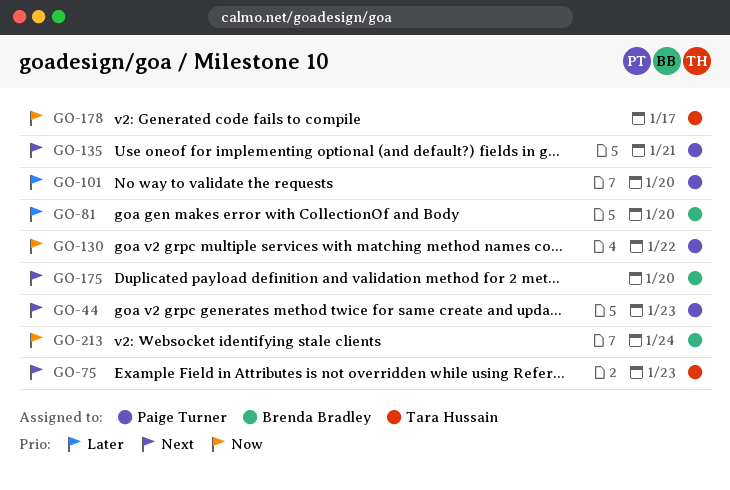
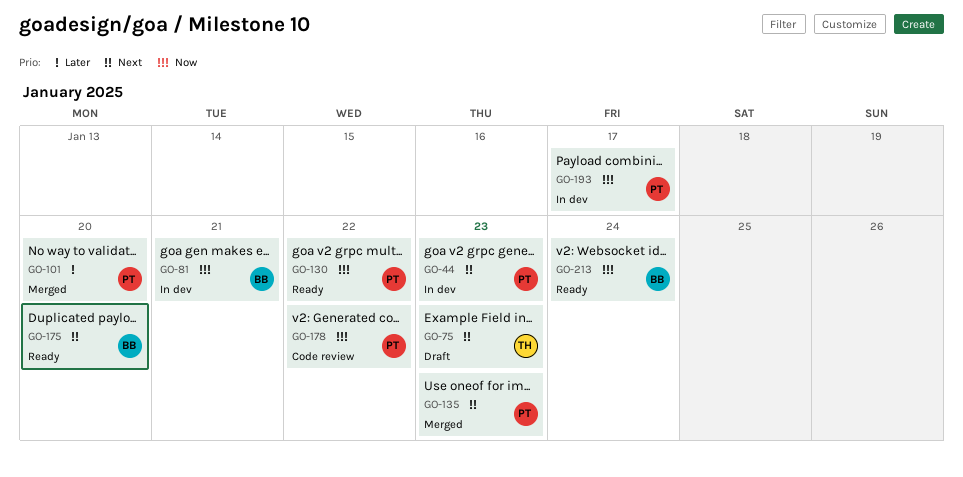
GO-81, priority: Later -> Now
GO-81, due: Jan 20 -> Jan 21
GO-135, due: Jan 21 -> Jan 23
GO-178, owner: Tara Hussain -> Paige Turner
GO-178, due: Jan 17 -> Jan 22
GO-193: none -> present

